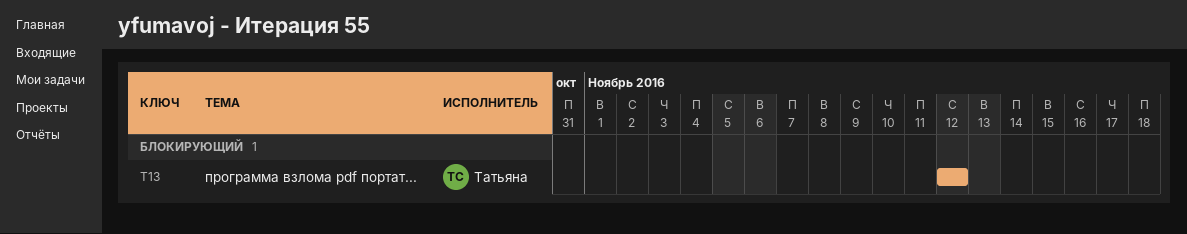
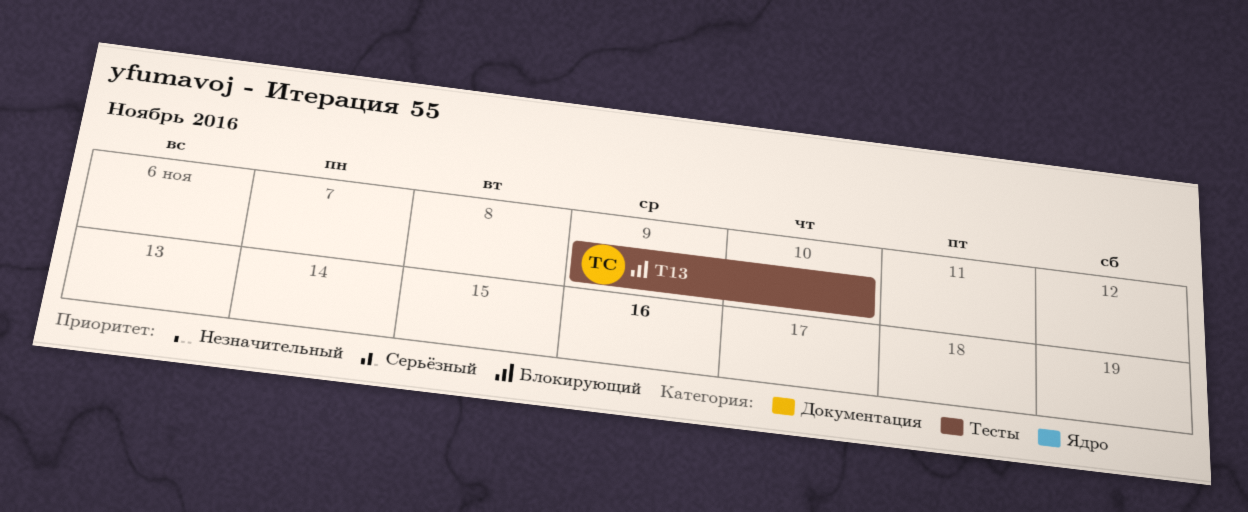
T13, start: Nov 12 -> Nov 9
T13, due: Nov 12 -> Nov 10

